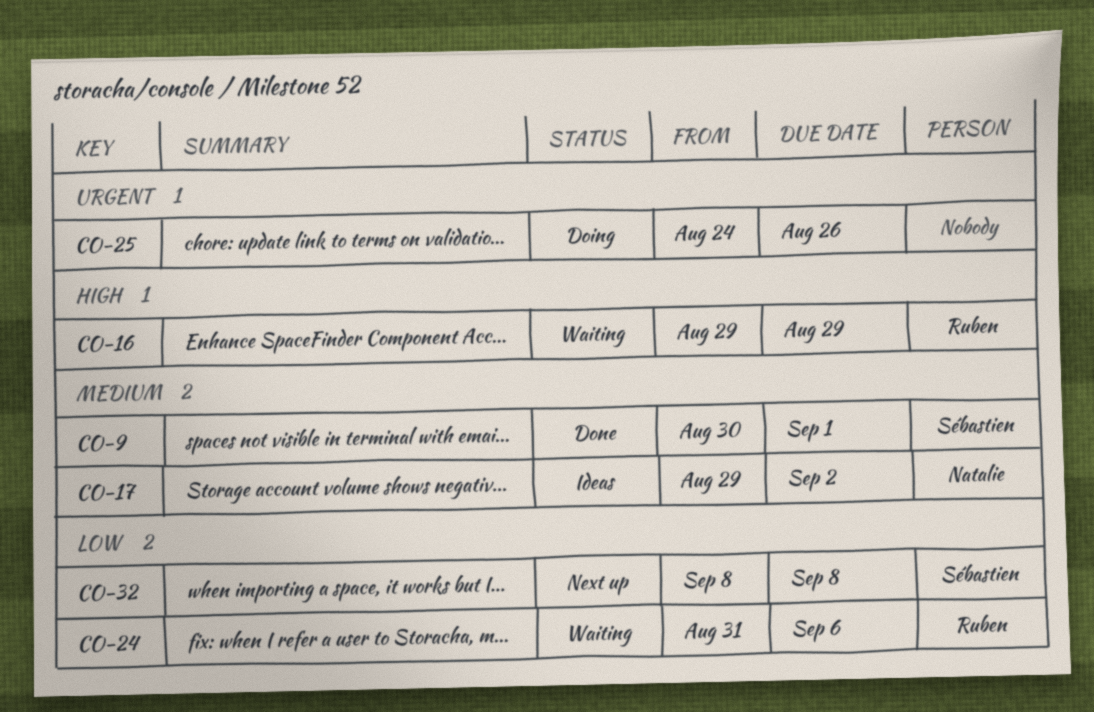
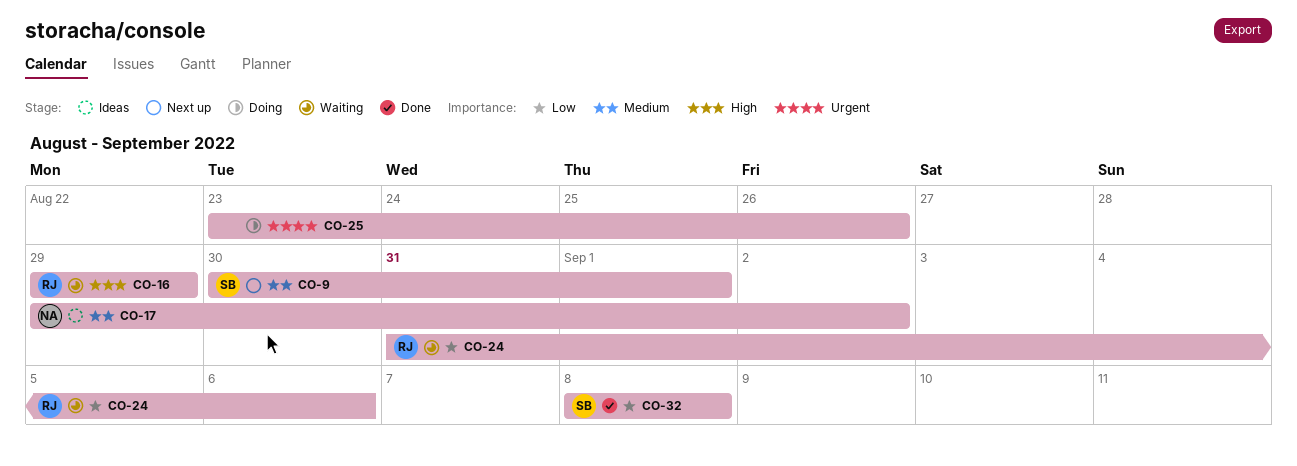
CO-9, status: Done -> Next up
CO-25, start: Aug 24 -> Aug 23
CO-32, status: Next up -> Done

